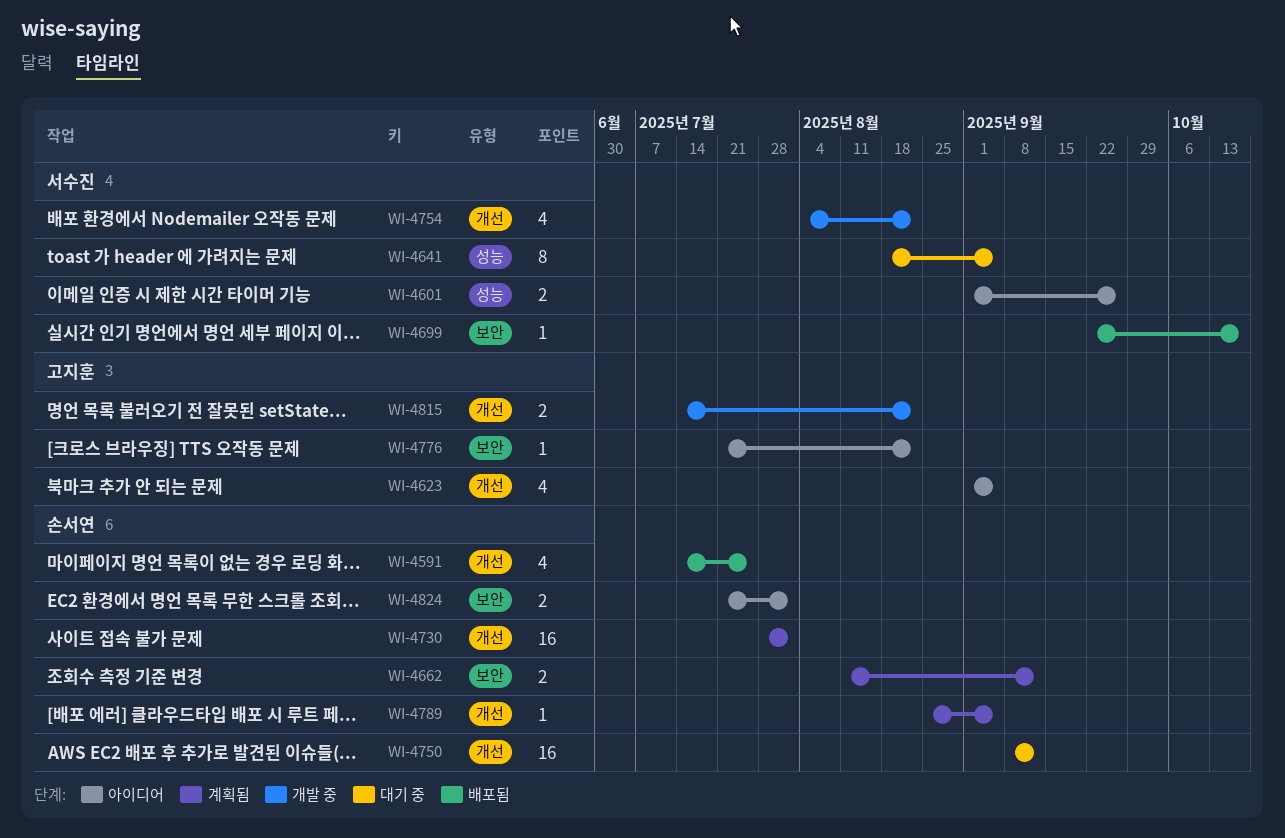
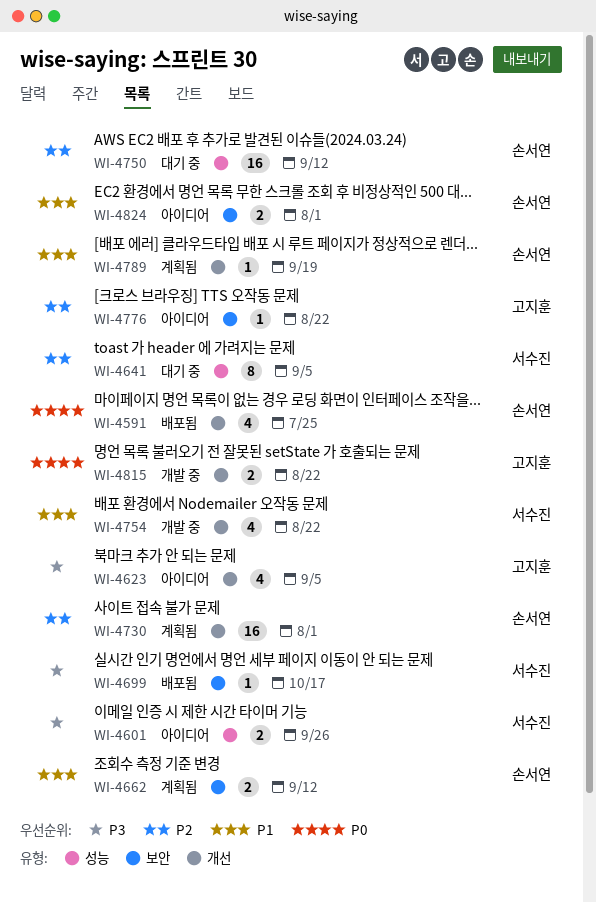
WI-4750, label: 개선 -> 성능
WI-4789, due: Sep 5 -> Sep 19

